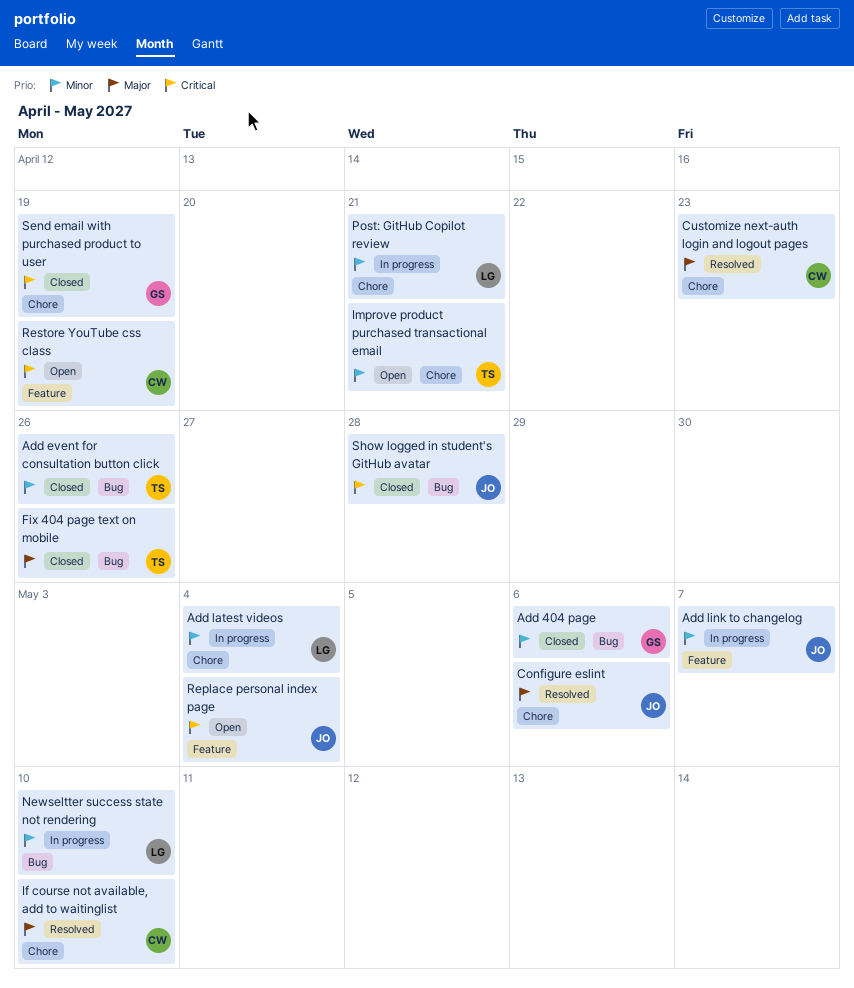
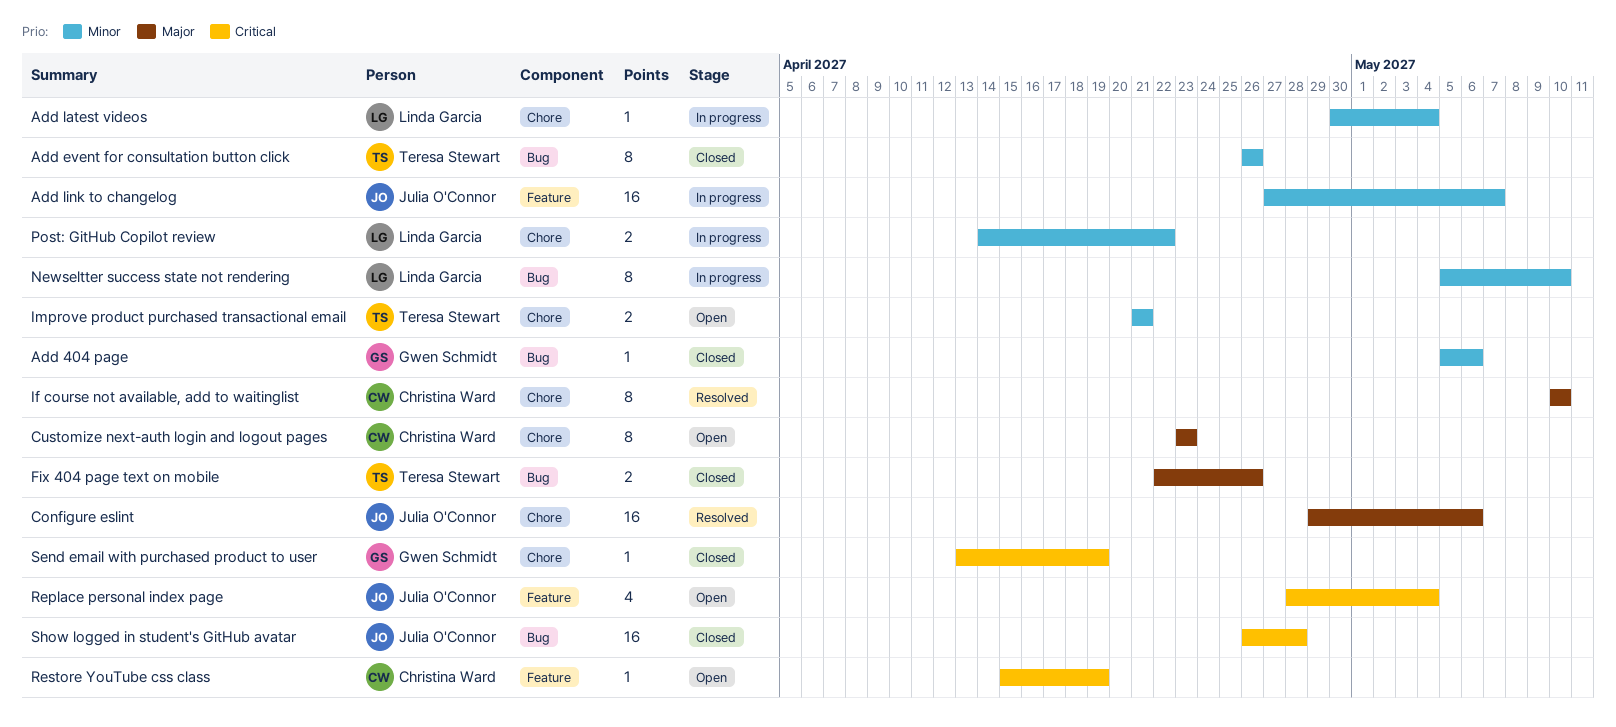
Customize next-auth login and logout pages, status: Resolved -> Open
Post: GitHub Copilot review, due: Apr 21 -> Apr 22

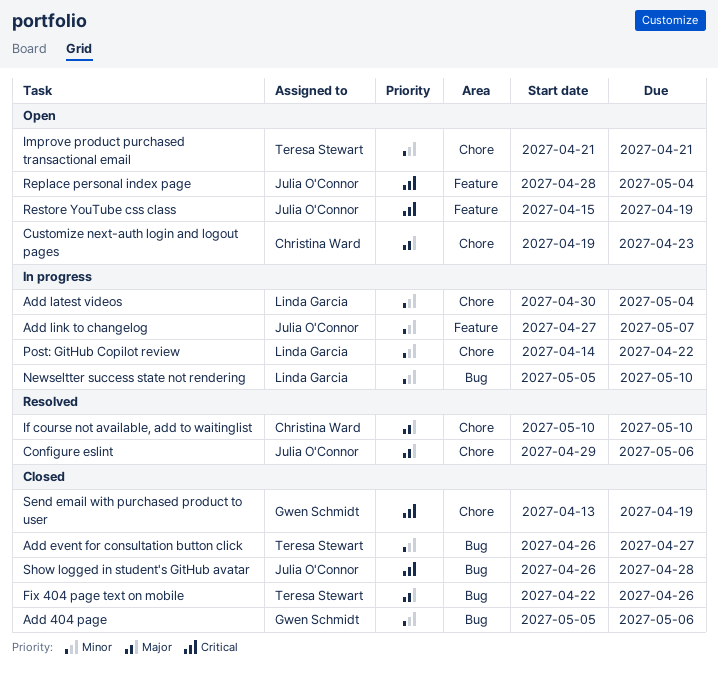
Add event for consultation button click, due: Apr 26 -> Apr 27
Customize next-auth login and logout pages, start: Apr 23 -> Apr 19
Restore YouTube css class, owner: Christina Ward -> Julia O'Connor

